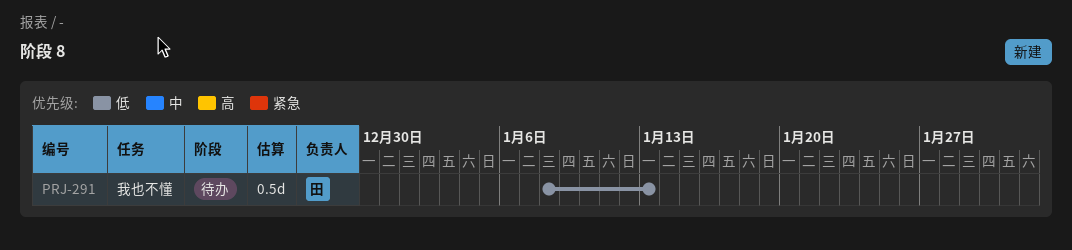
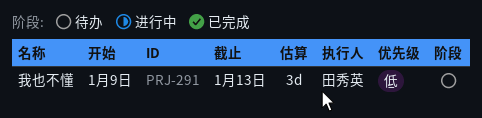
PRJ-291, estimate: 0.5d -> 3d
PRJ-291, start: Jan 8 -> Jan 9

